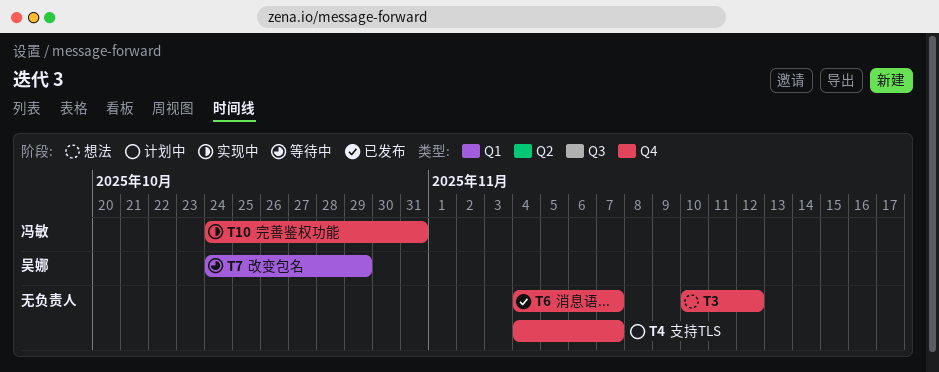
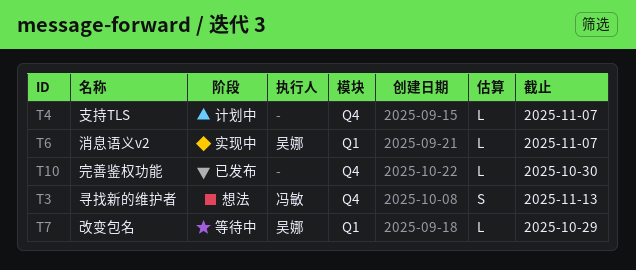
T3, owner: none -> 冯敏
T3, due: Nov 12 -> Nov 13
T6, status: 已发布 -> 实现中
T6, owner: none -> 吴娜
T6, label: Q4 -> Q1
T10, status: 实现中 -> 已发布
T10, owner: 冯敏 -> none
T10, due: Oct 31 -> Oct 30

